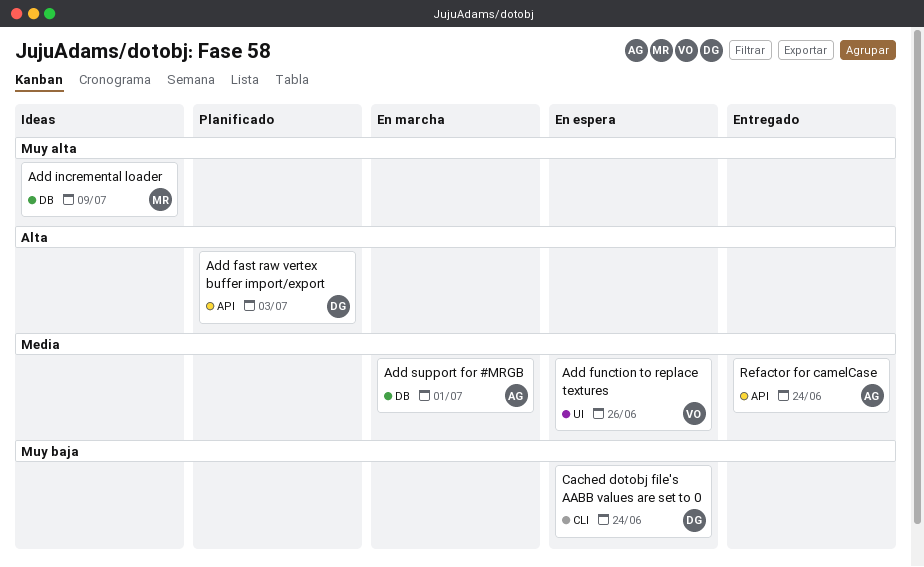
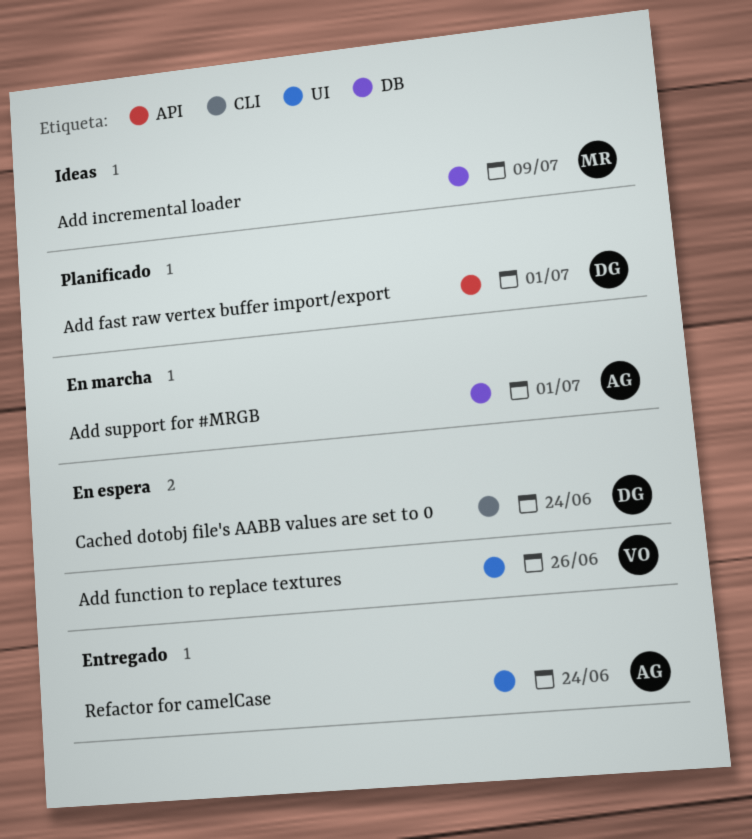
Add fast raw vertex buffer import/export, due: Jul 3 -> Jul 1
Refactor for camelCase, label: API -> UI

